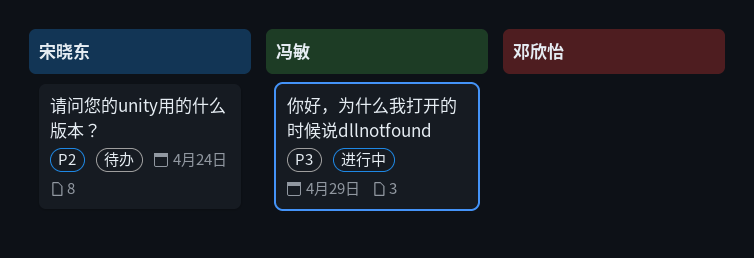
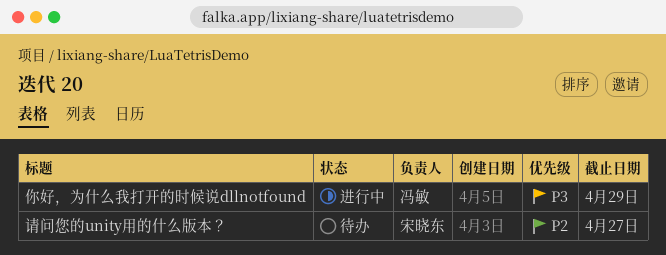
请问您的unity用的什么版本？, due: Apr 24 -> Apr 27

